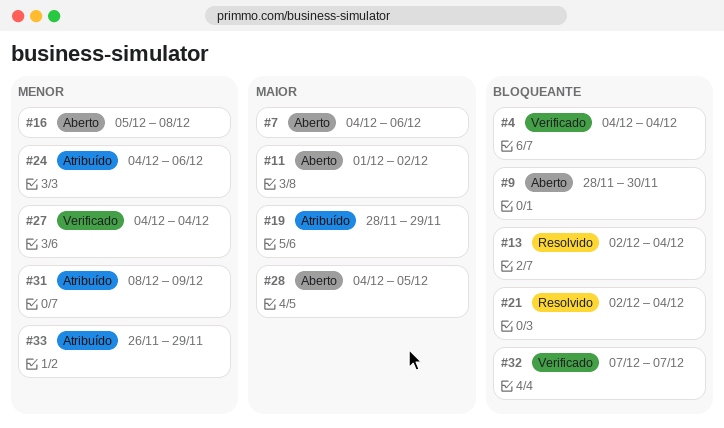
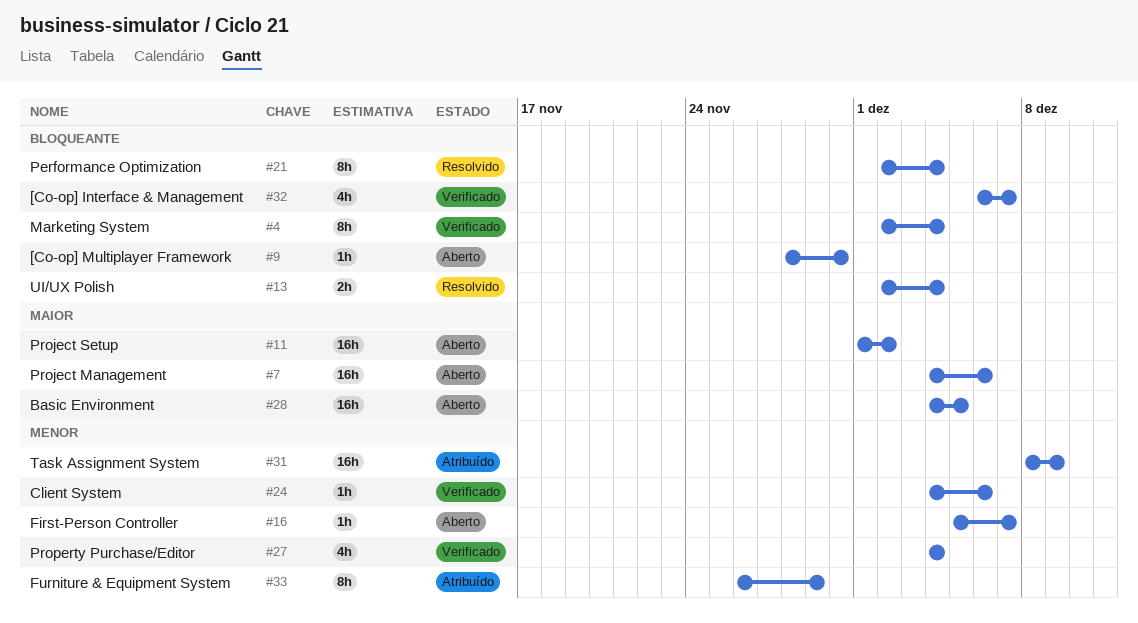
#4, start: Dec 4 -> Dec 2
#16, due: Dec 8 -> Dec 7
#19: present -> none
#24, status: Atribuído -> Verificado
#32, start: Dec 7 -> Dec 6

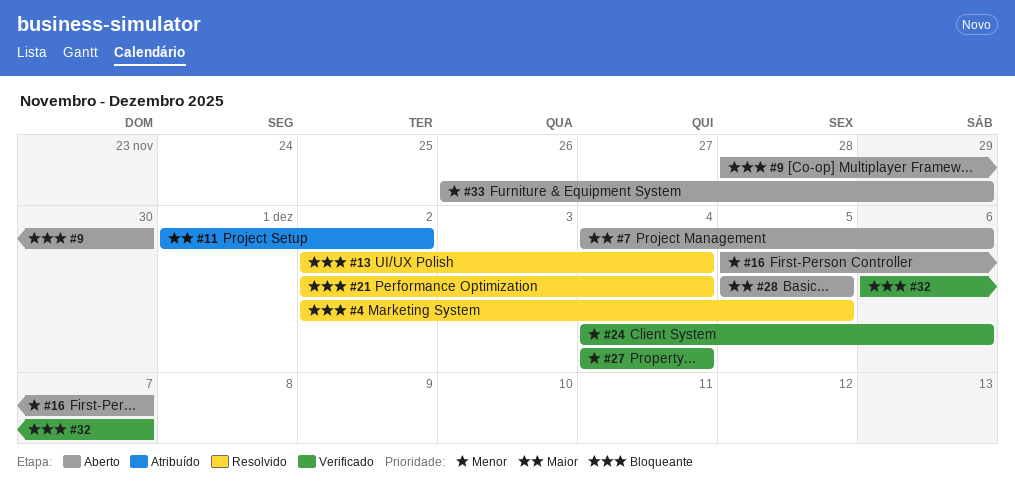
#4, status: Verificado -> Resolvido
#4, due: Dec 4 -> Dec 5
#11, status: Aberto -> Atribuído
#28, start: Dec 4 -> Dec 5
#31: present -> none
#33, status: Atribuído -> Aberto

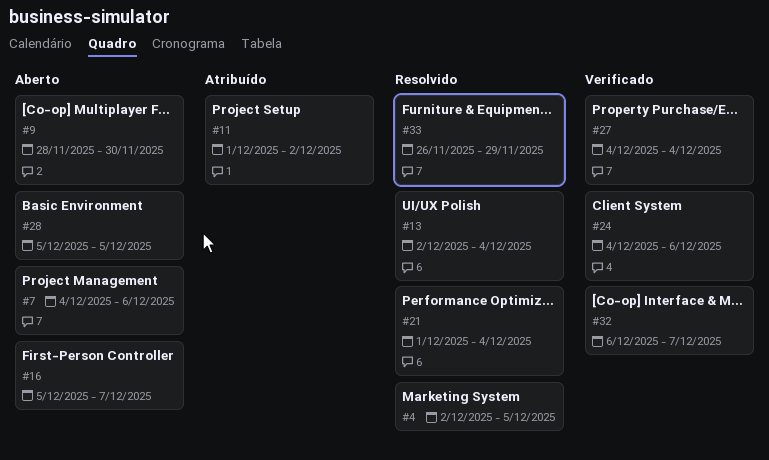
#21, start: Dec 2 -> Dec 1
#33, status: Aberto -> Resolvido

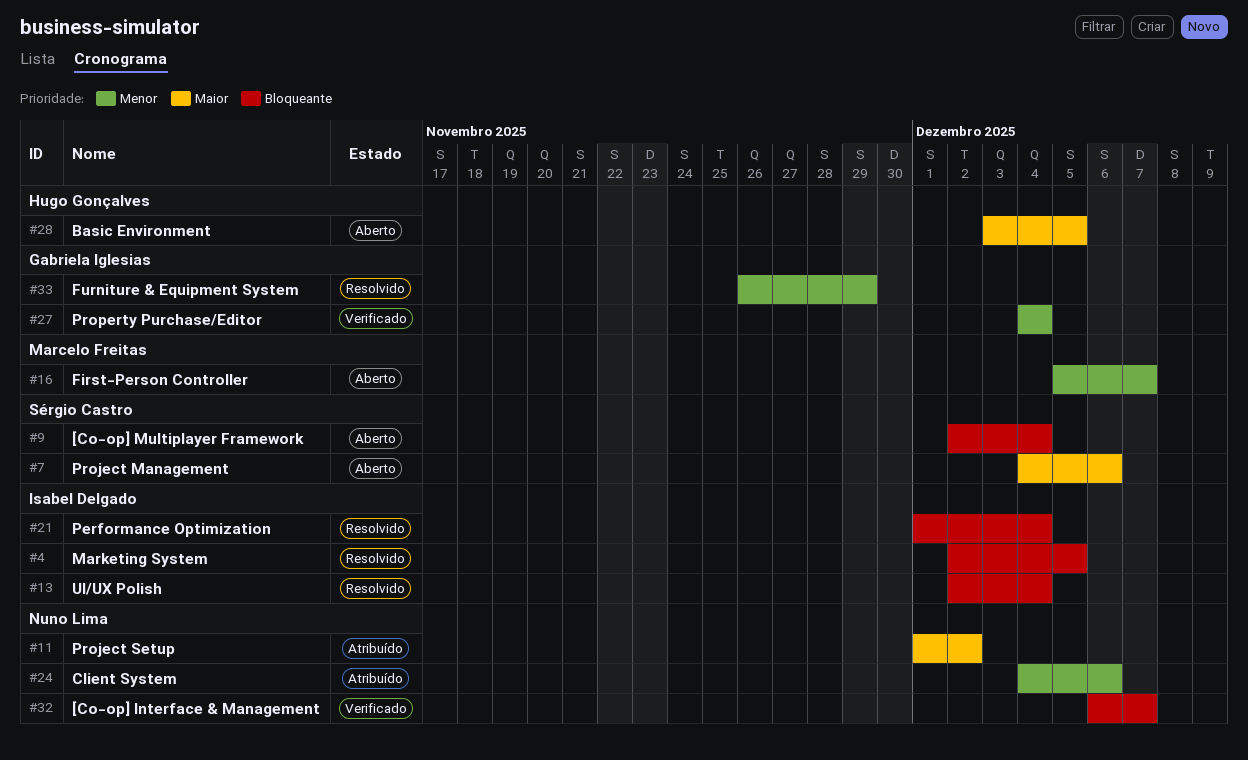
#9, start: Nov 28 -> Dec 2
#9, due: Nov 30 -> Dec 4
#24, status: Verificado -> Atribuído
#28, start: Dec 5 -> Dec 3

